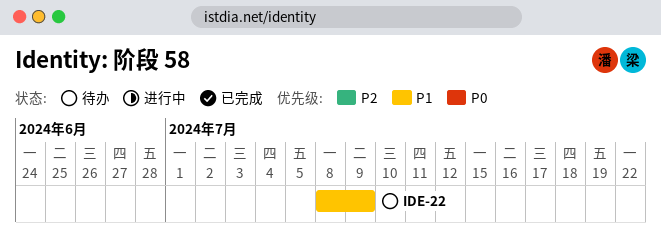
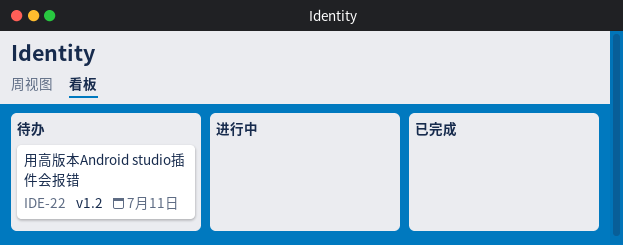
IDE-22, due: Jul 9 -> Jul 11

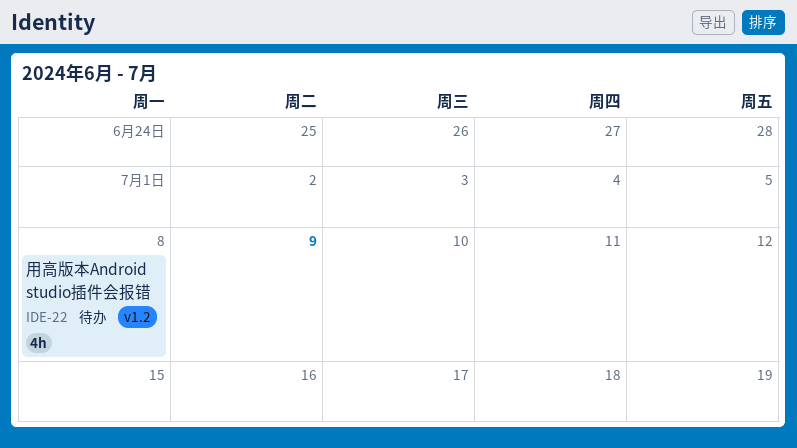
IDE-22, due: Jul 11 -> Jul 8

